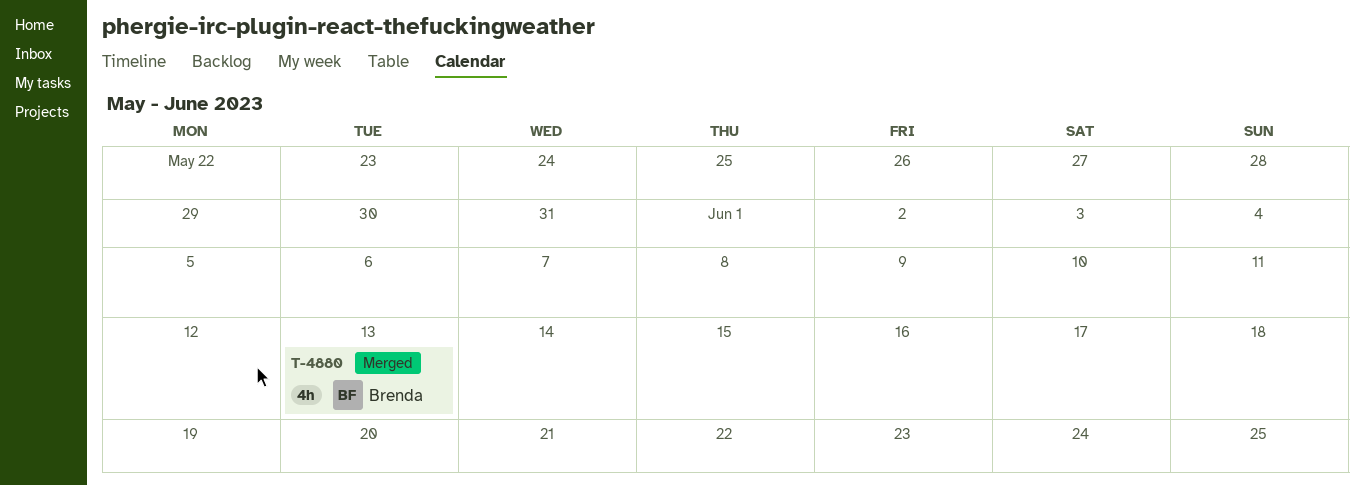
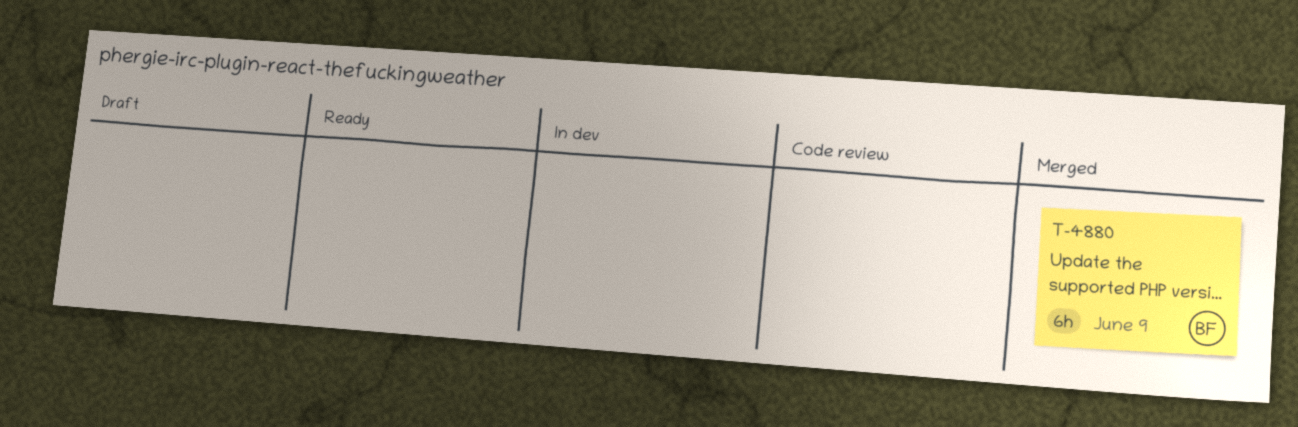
T-4880, estimate: 4h -> 6h
T-4880, due: Jun 13 -> Jun 9

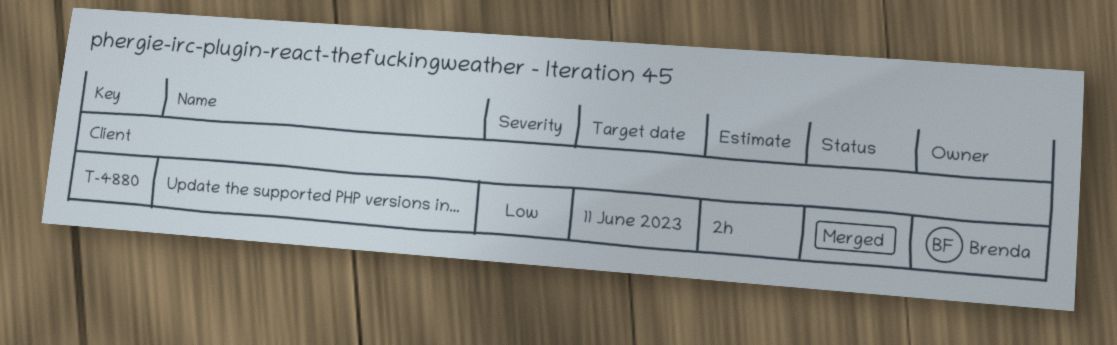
T-4880, estimate: 6h -> 2h
T-4880, due: Jun 9 -> Jun 11

